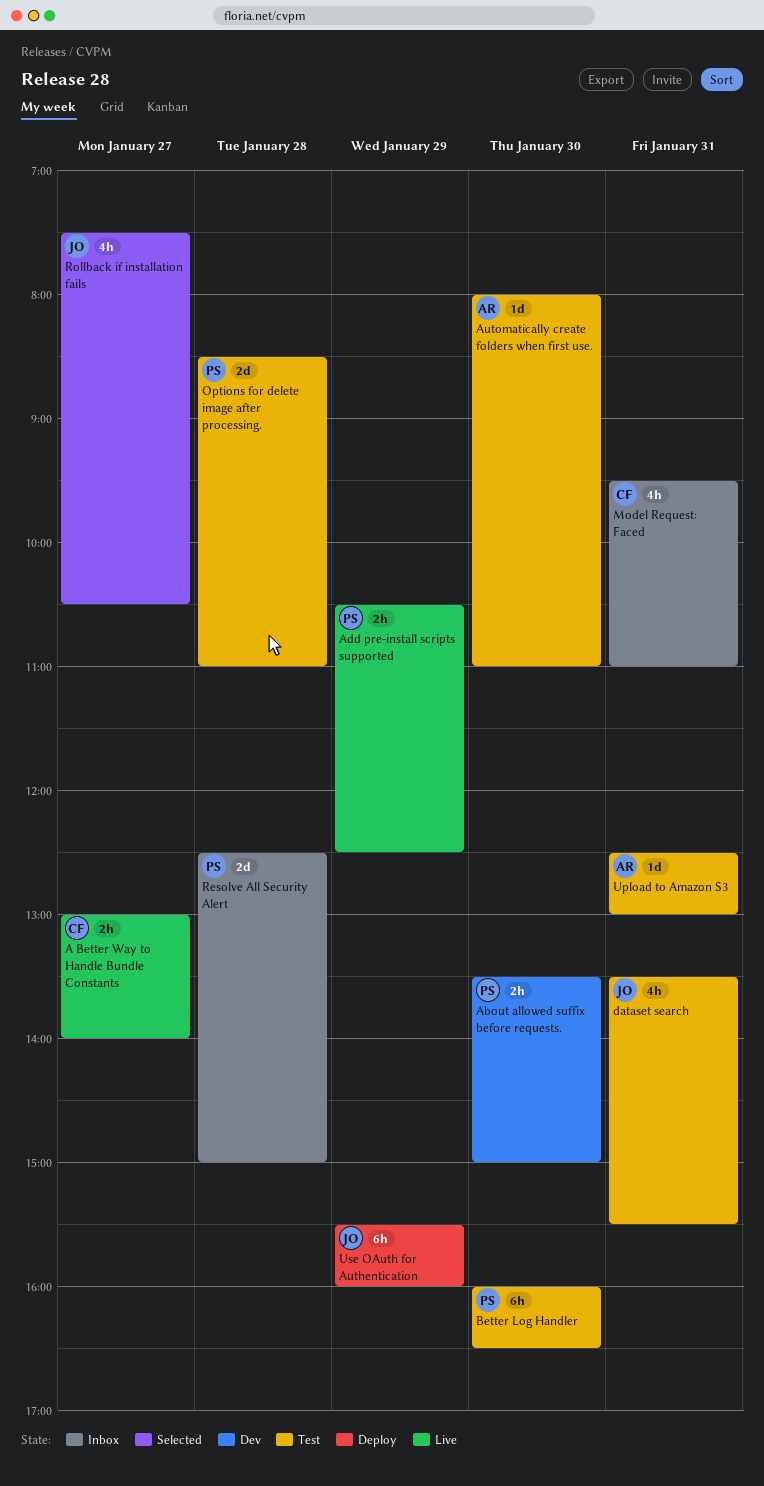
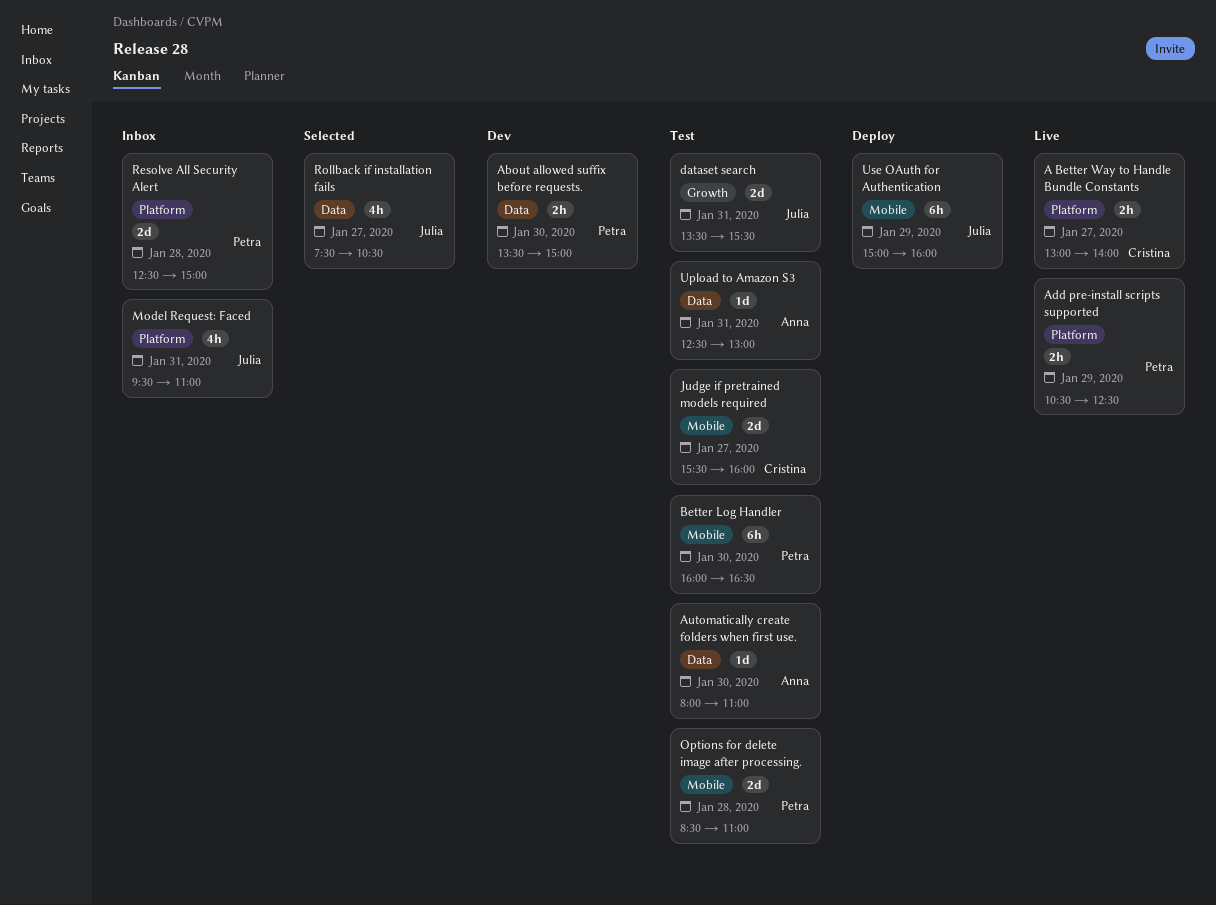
dataset search, estimate: 4h -> 2d
Judge if pretrained models required: none -> present
Model Request: Faced, owner: Cristina -> Julia
Use OAuth for Authentication, begins: 15:30 -> 15:00

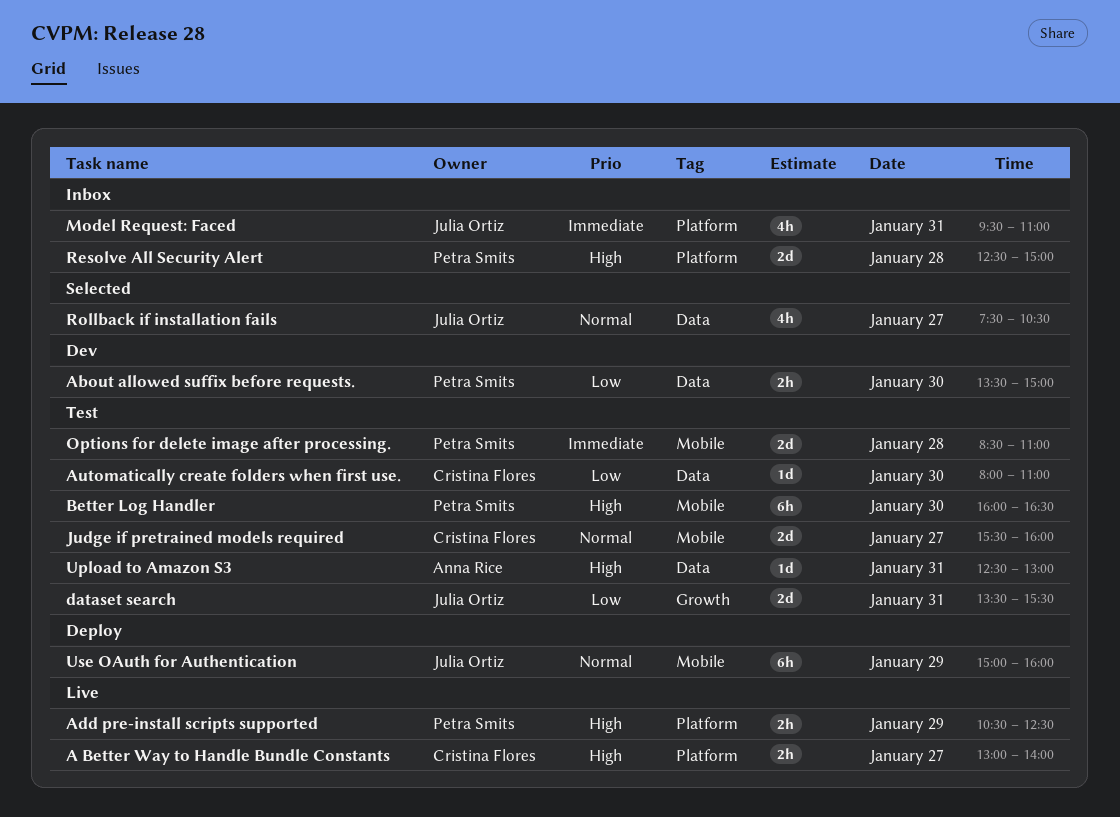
Automatically create folders when first use., owner: Anna Rice -> Cristina Flores

